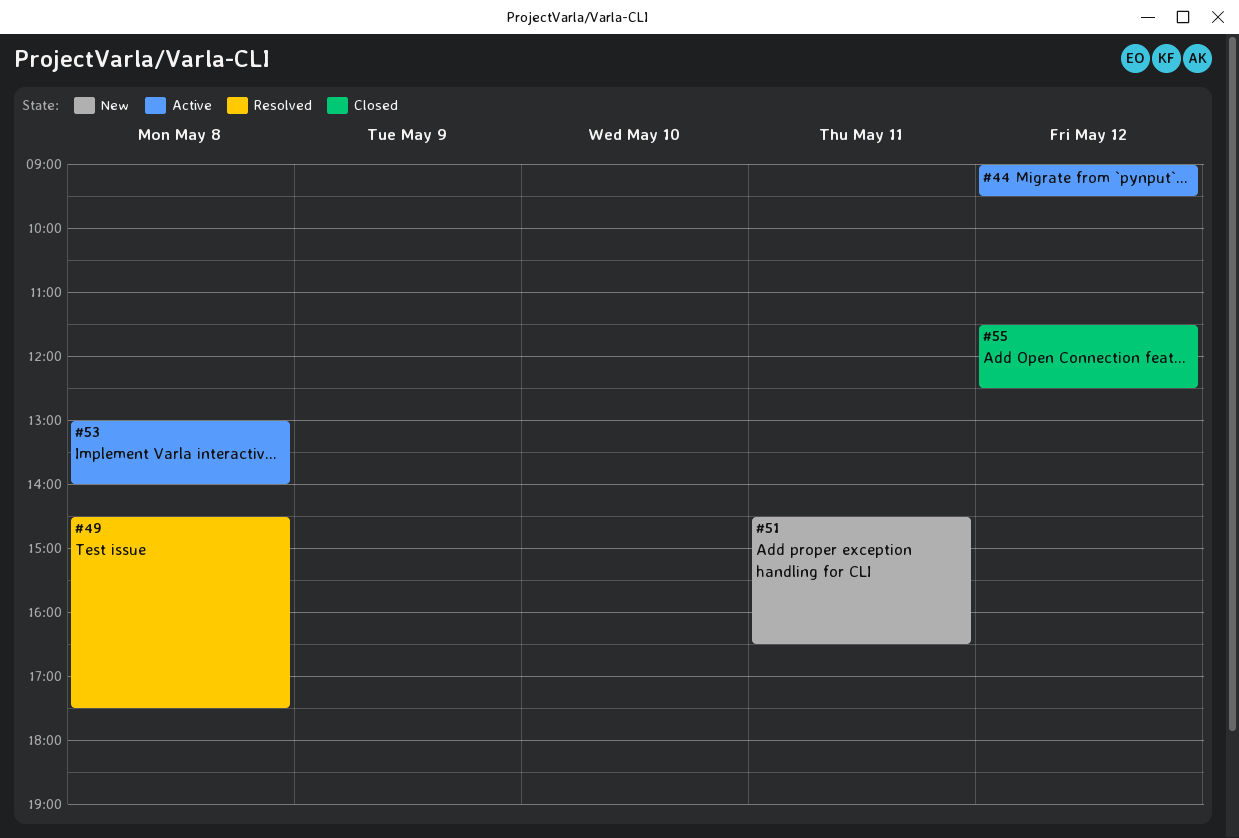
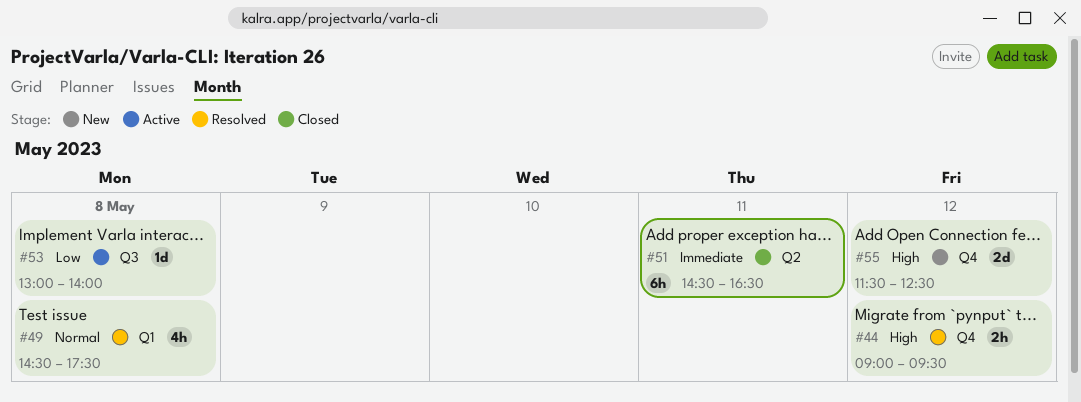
#44, status: Active -> Resolved
#51, status: New -> Closed
#55, status: Closed -> New

